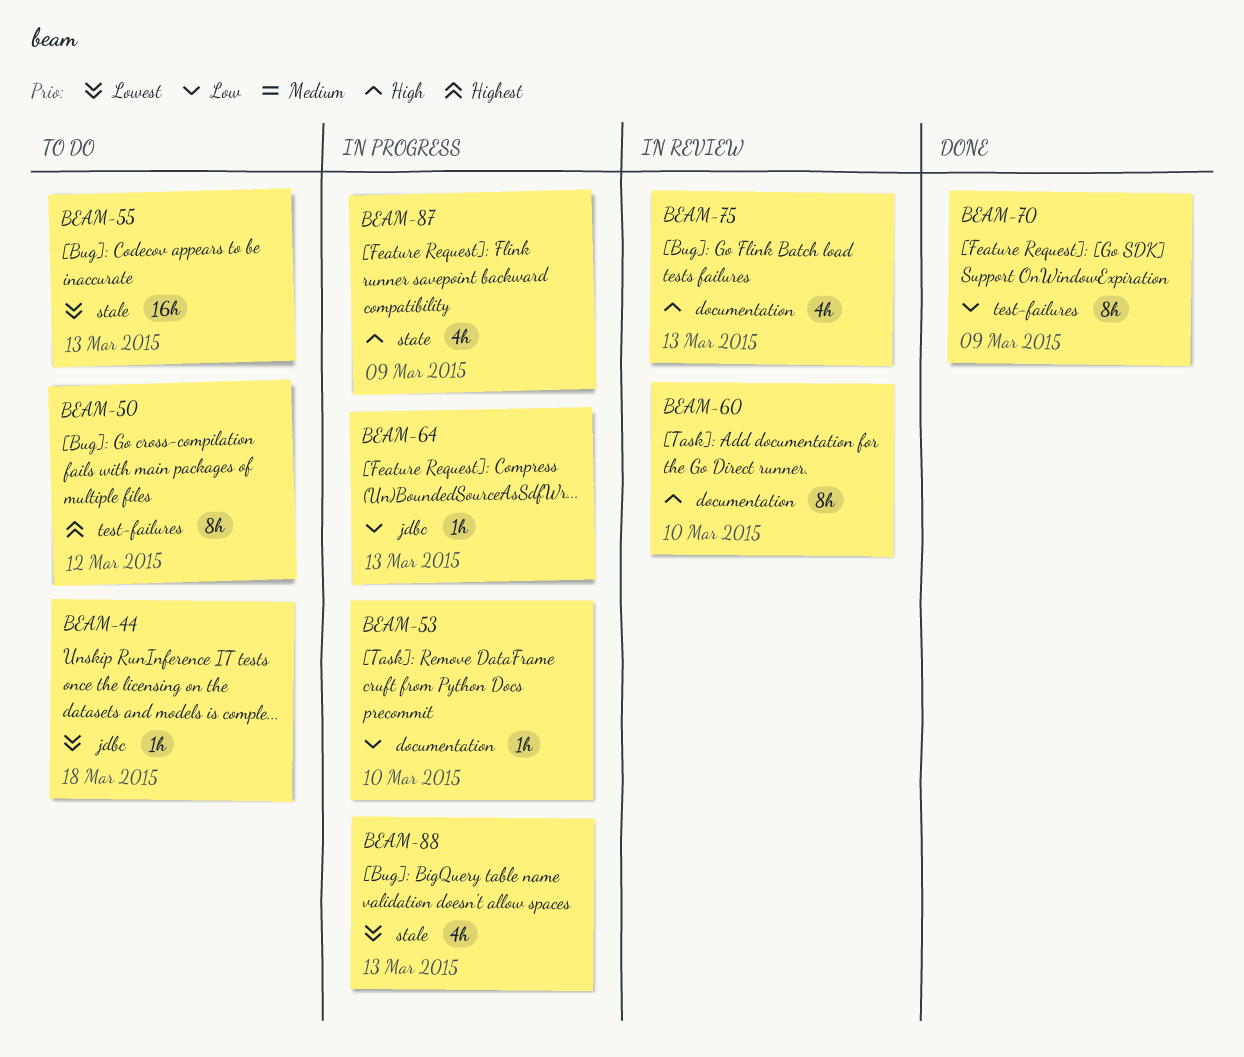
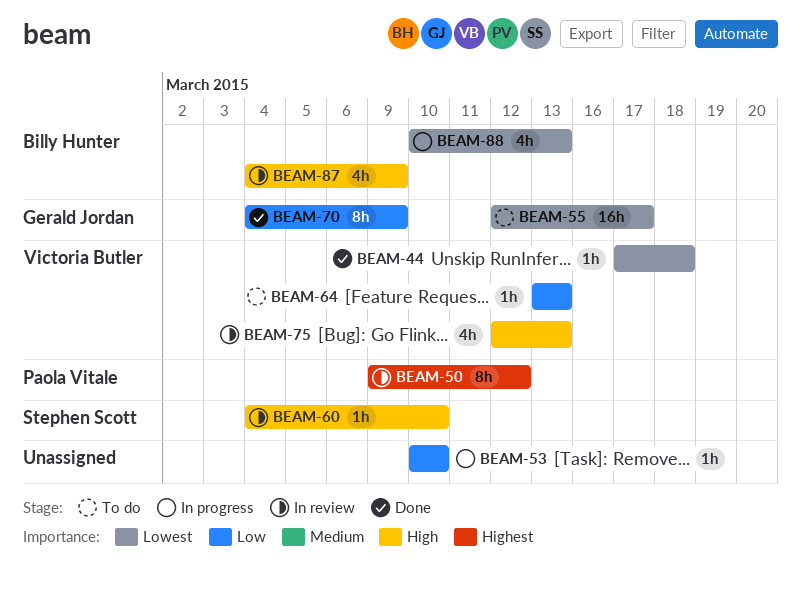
BEAM-44, status: To do -> Done
BEAM-50, status: To do -> In review
BEAM-55, due: Mar 13 -> Mar 17
BEAM-60, estimate: 8h -> 1h
BEAM-64, status: In progress -> To do
BEAM-87, status: In progress -> In review

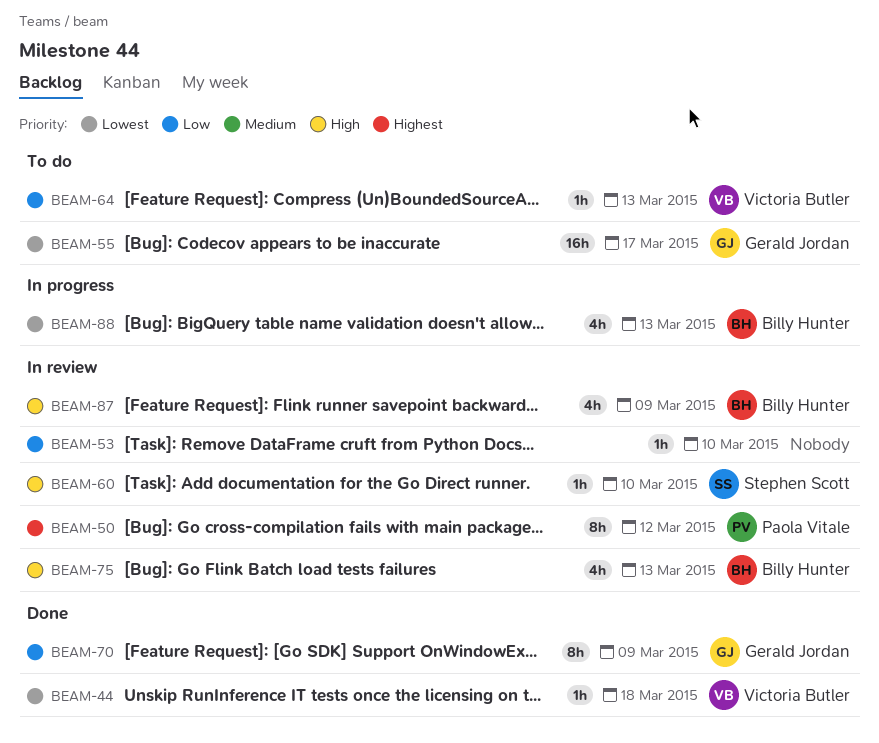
BEAM-53, status: In progress -> In review
BEAM-75, owner: Victoria Butler -> Billy Hunter

